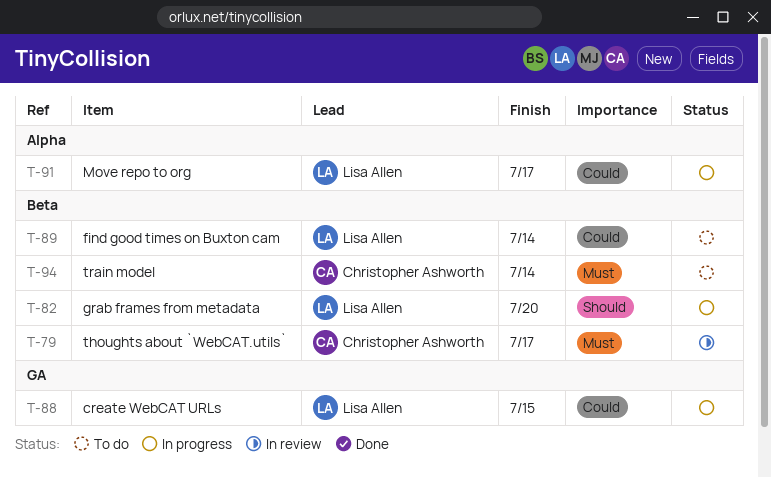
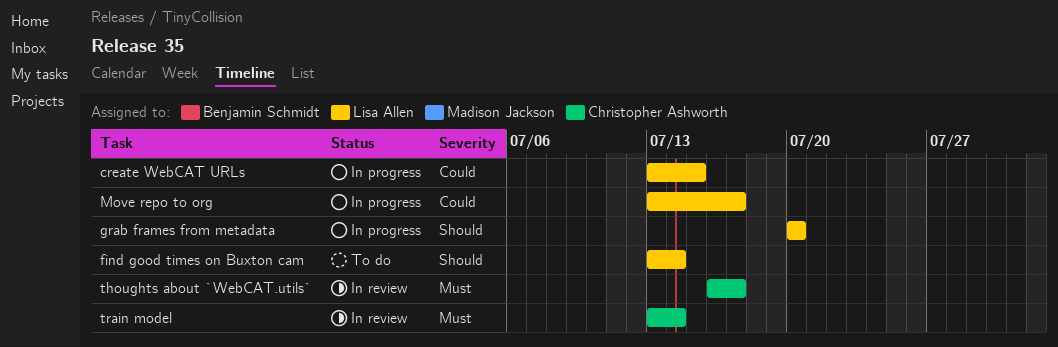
find good times on Buxton cam, priority: Could -> Should
train model, status: To do -> In review

